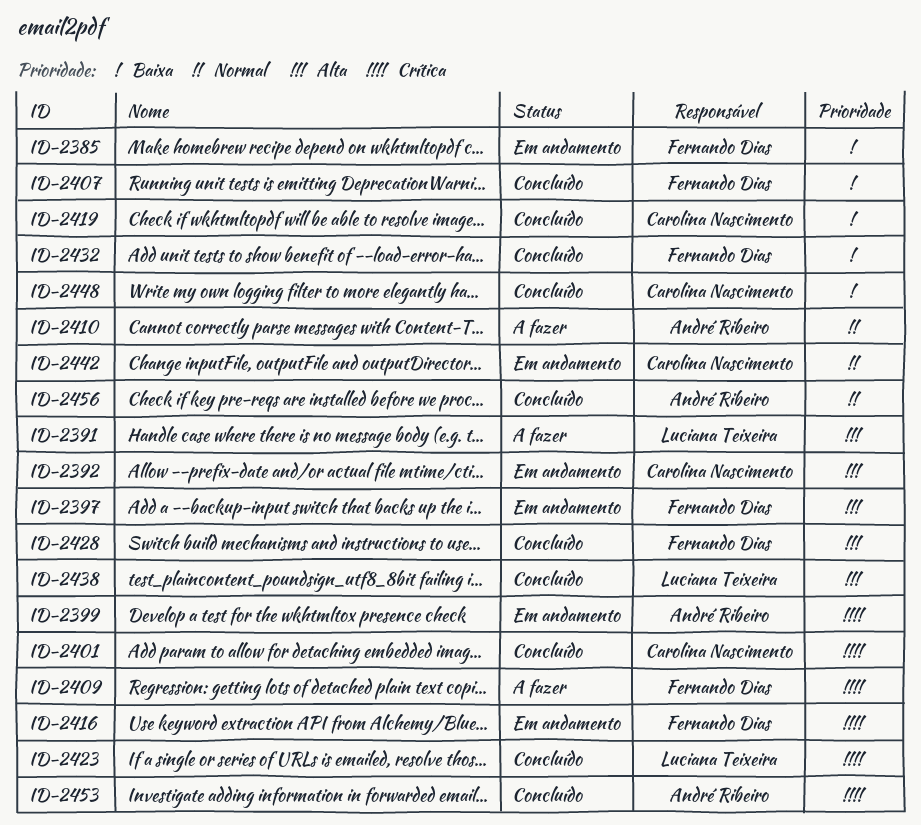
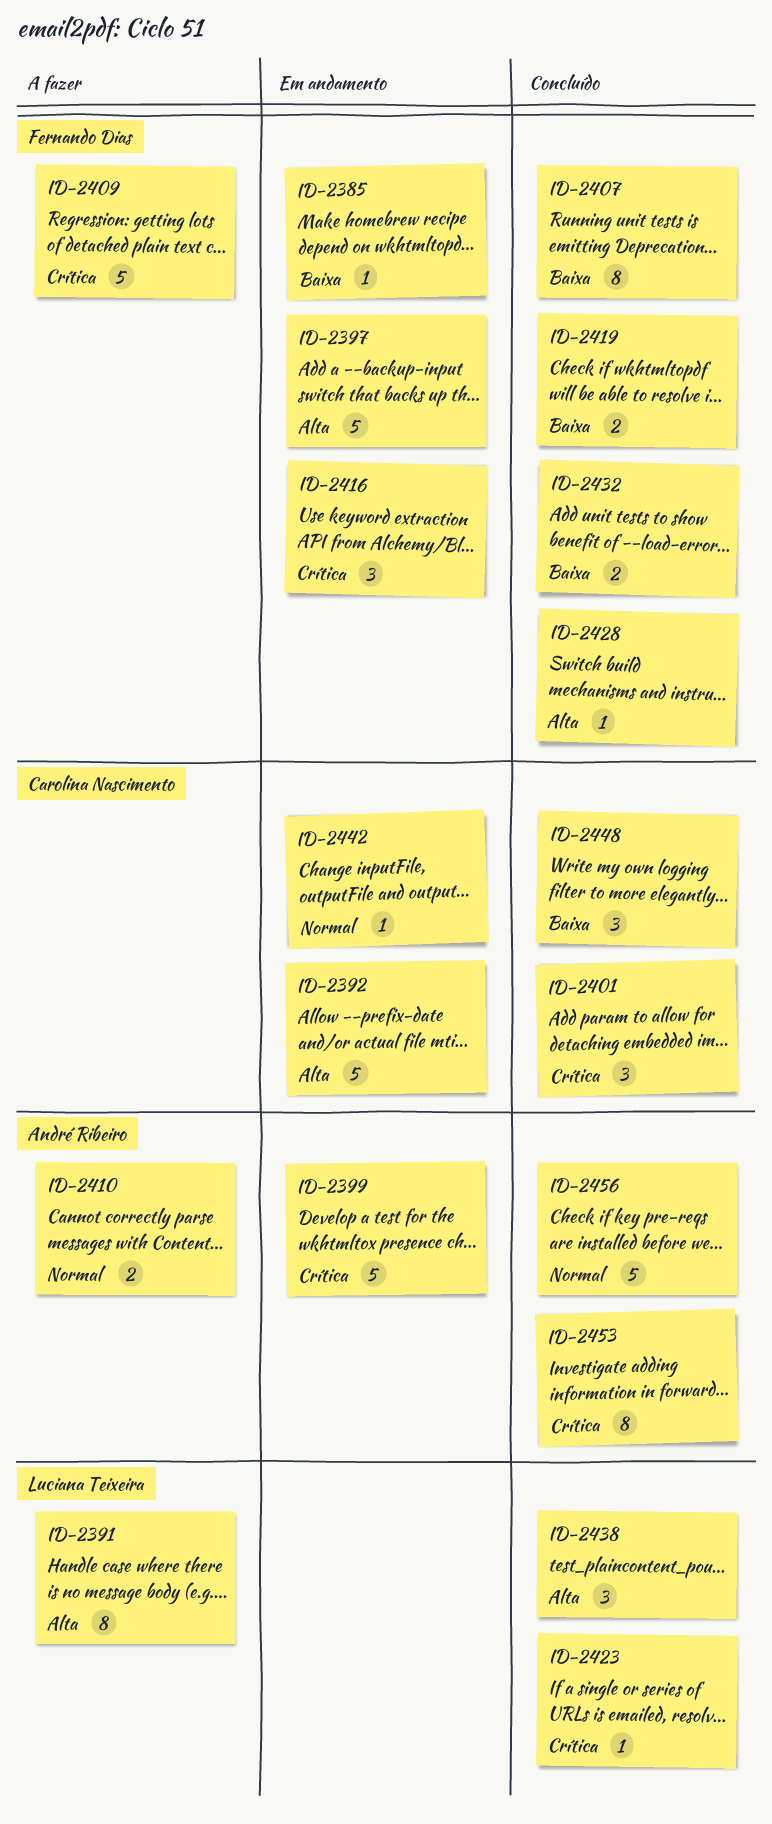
ID-2419, owner: Carolina Nascimento -> Fernando Dias

